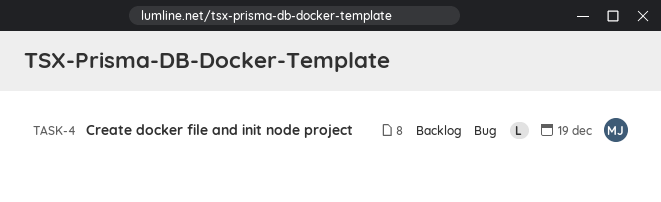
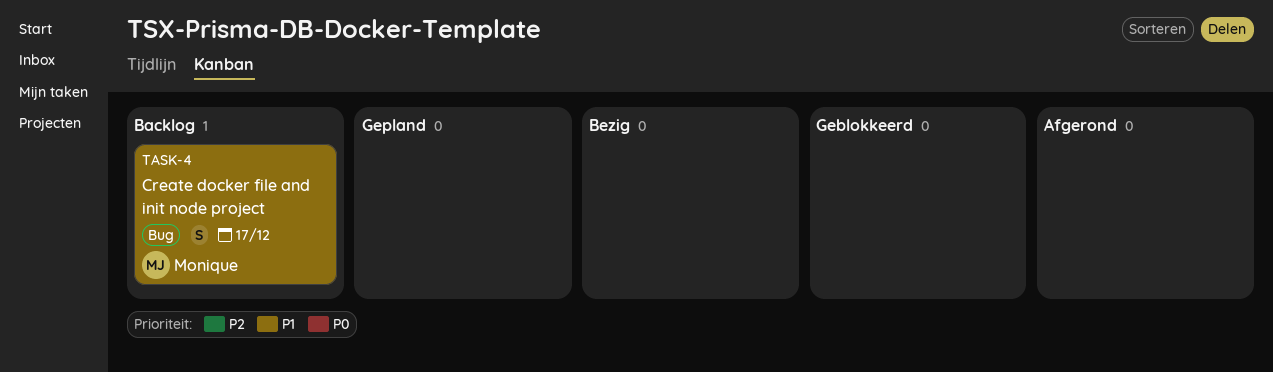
TASK-4, estimate: L -> S
TASK-4, due: Dec 19 -> Dec 17

